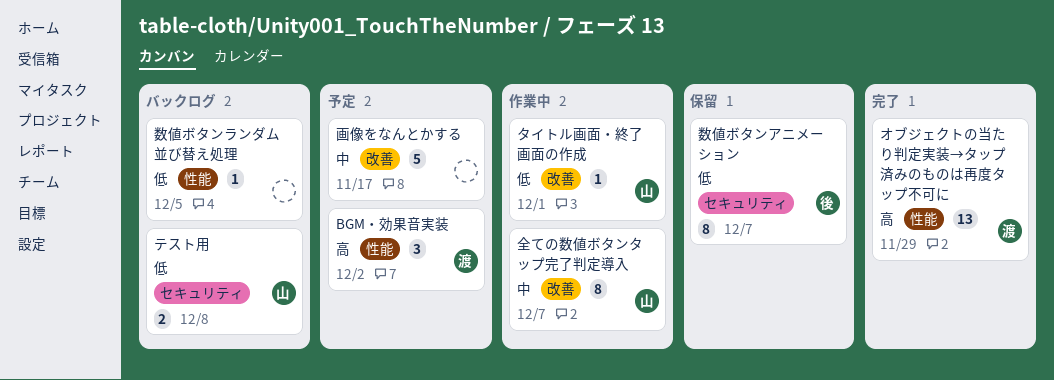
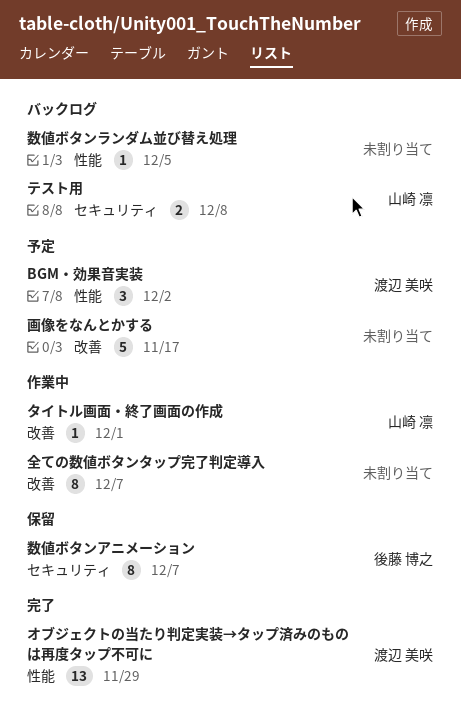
全ての数値ボタンタップ完了判定導入, owner: 山崎 凛 -> none

